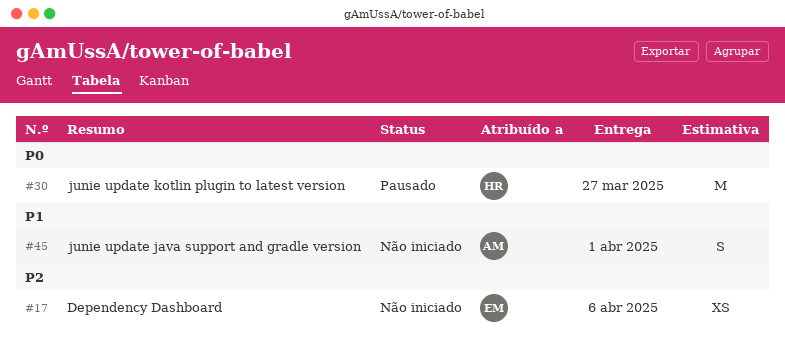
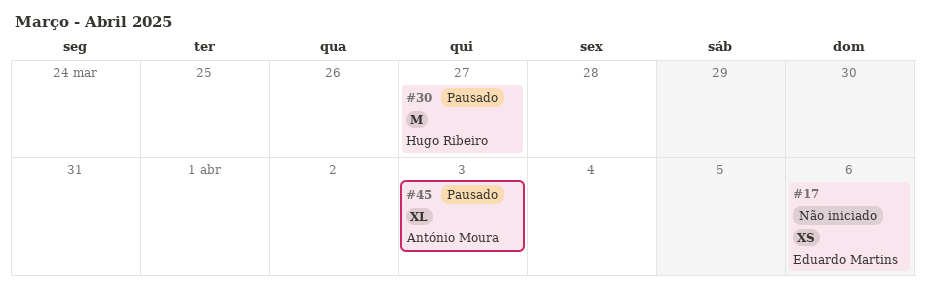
#45, status: Não iniciado -> Pausado
#45, estimate: S -> XL
#45, due: Apr 1 -> Apr 3

